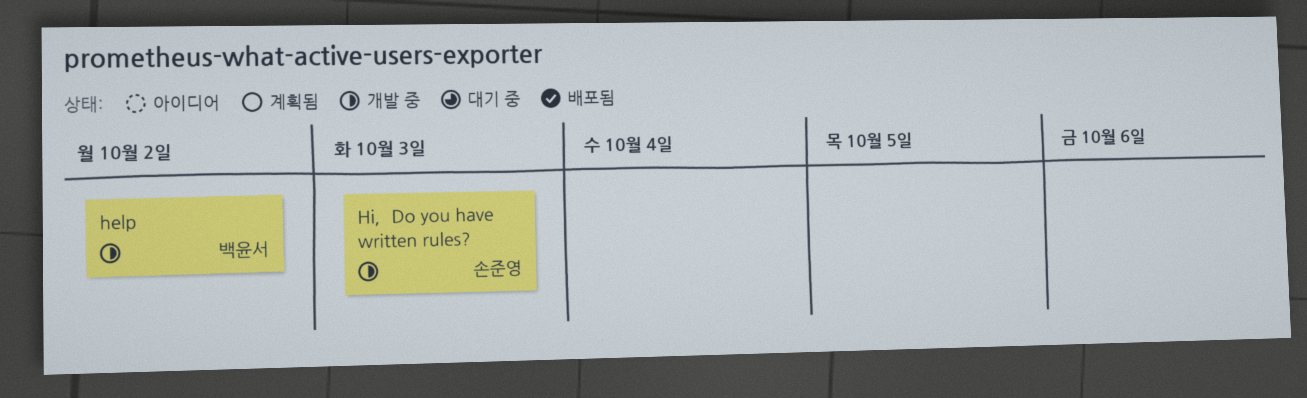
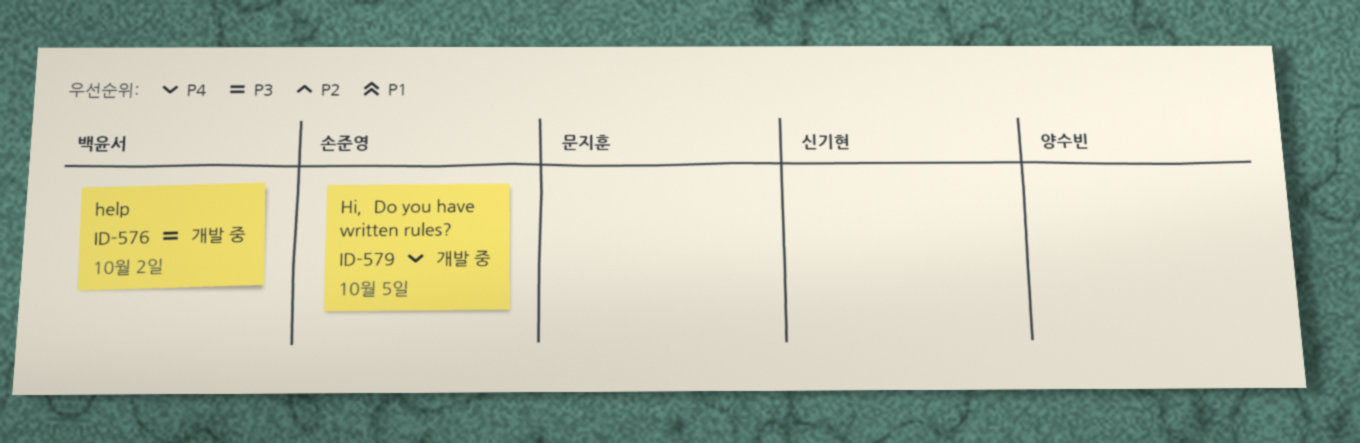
Hi，Do you have written rules?, due: Oct 3 -> Oct 5

